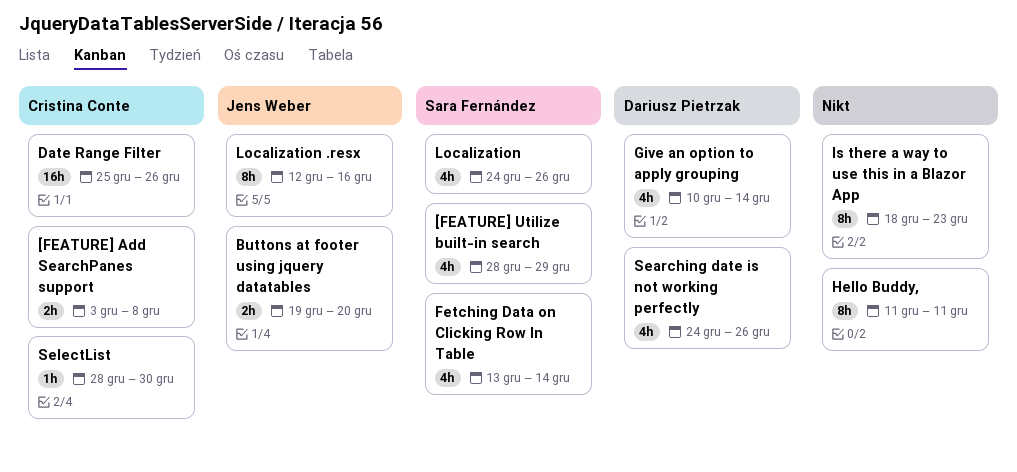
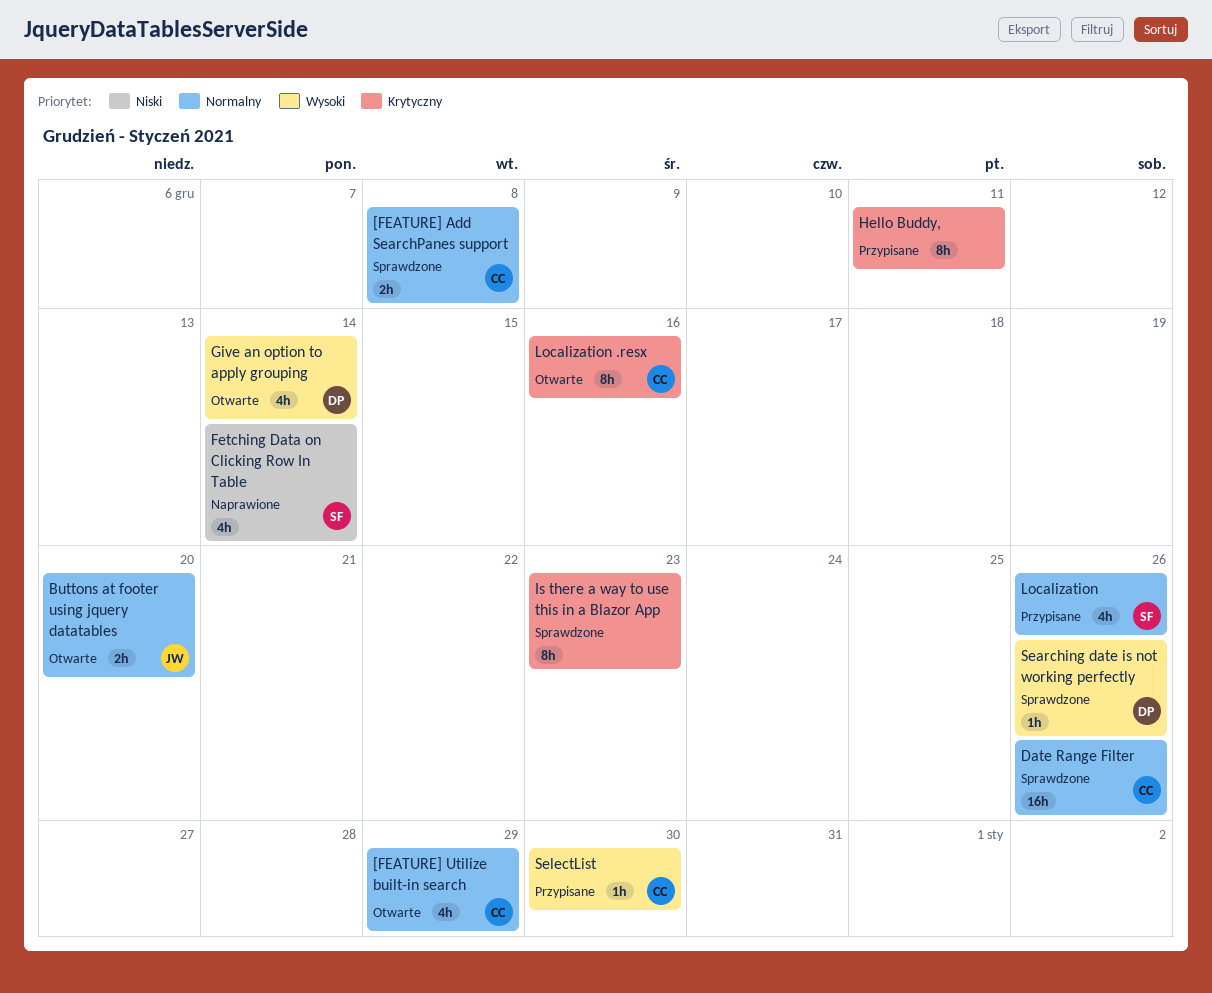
[FEATURE] Utilize built-in search, owner: Sara Fernández -> Cristina Conte
Localization .resx, owner: Jens Weber -> Cristina Conte
Searching date is not working perfectly, estimate: 4h -> 1h

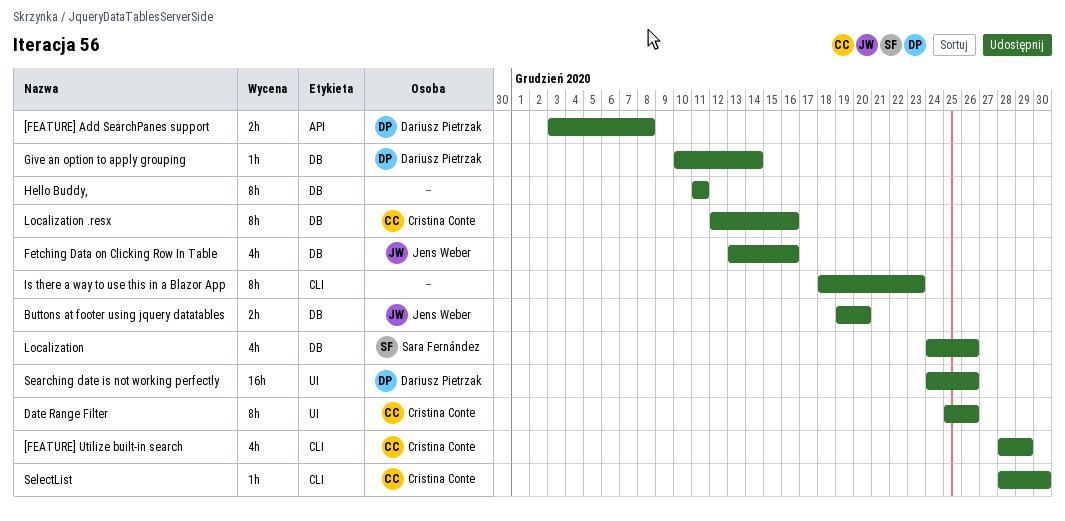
[FEATURE] Add SearchPanes support, owner: Cristina Conte -> Dariusz Pietrzak
Date Range Filter, estimate: 16h -> 8h
Fetching Data on Clicking Row In Table, owner: Sara Fernández -> Jens Weber
Fetching Data on Clicking Row In Table, due: Dec 14 -> Dec 16
Give an option to apply grouping, estimate: 4h -> 1h
Searching date is not working perfectly, estimate: 1h -> 16h

